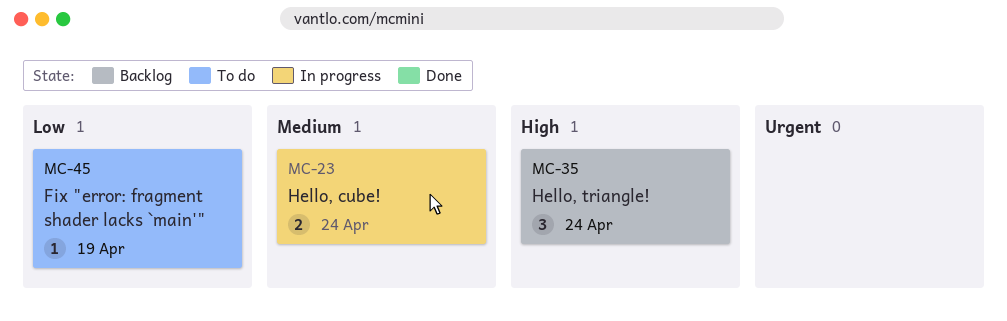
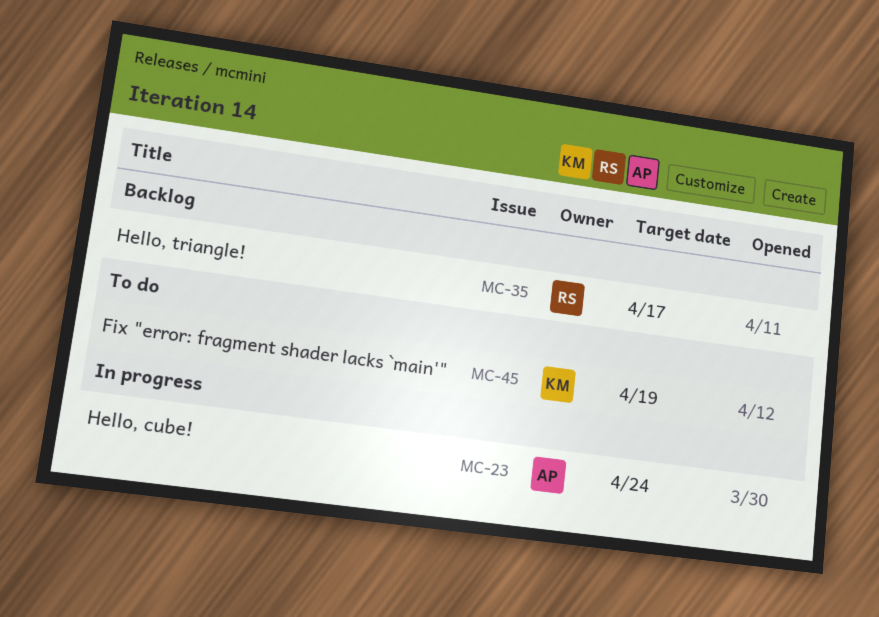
MC-35, due: Apr 24 -> Apr 17

